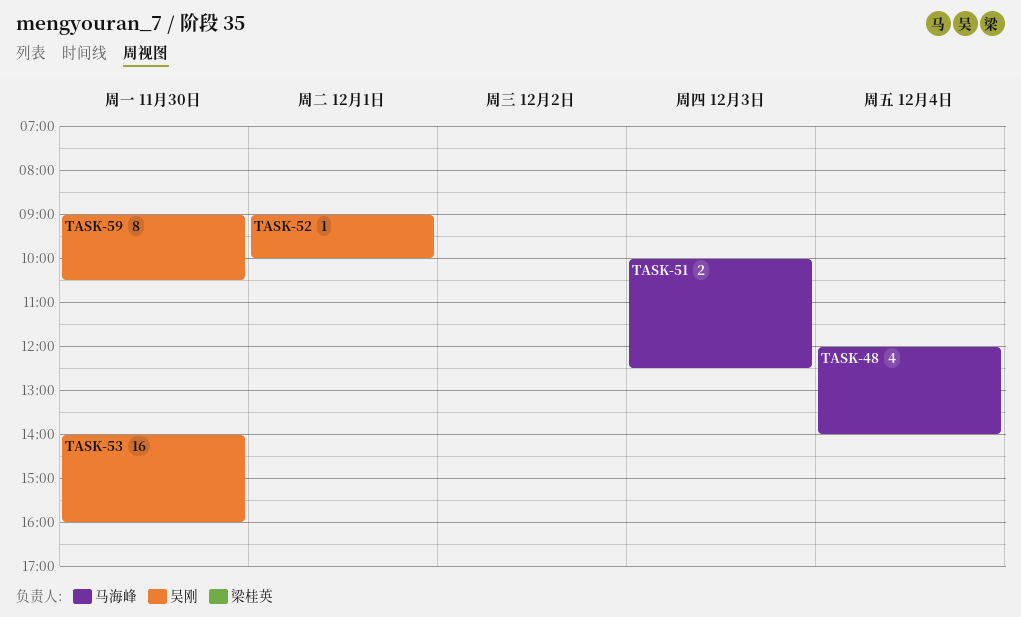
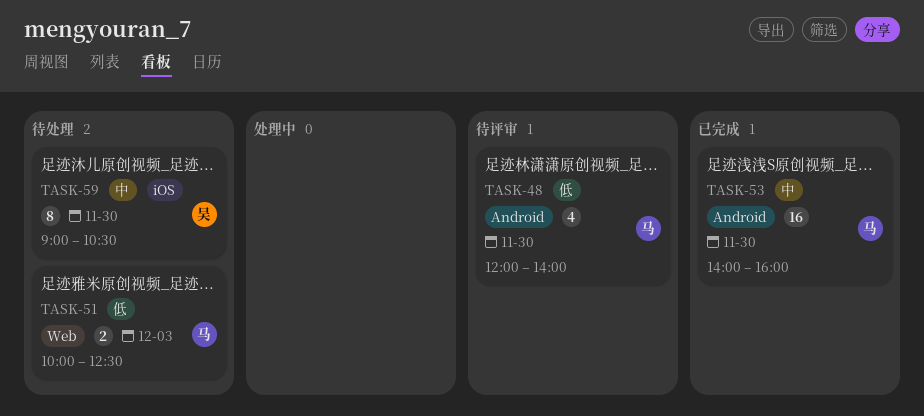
TASK-48, day: Dec 4 -> Nov 30
TASK-52: present -> none
TASK-53, owner: 吴刚 -> 马海峰

